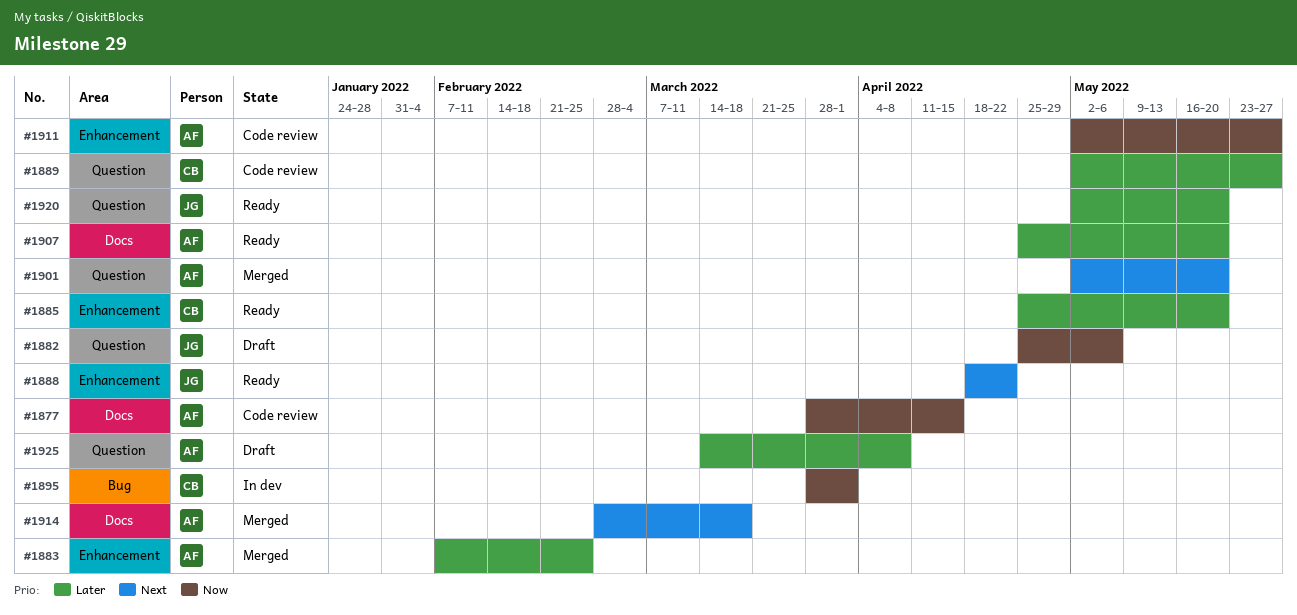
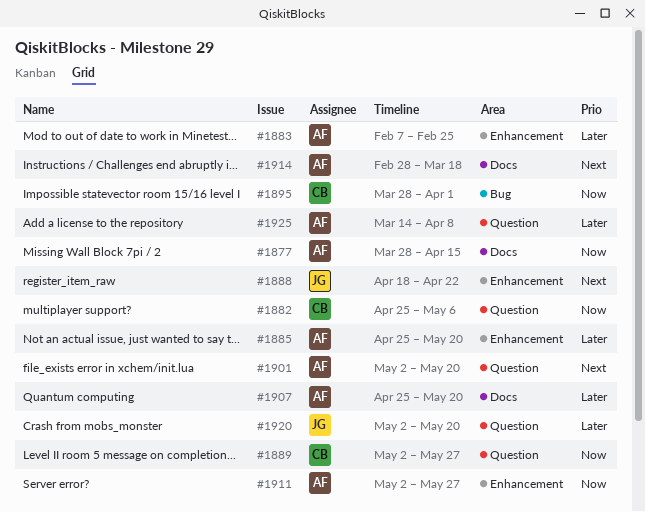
#1882, owner: JG -> CB
#1885, owner: CB -> AF
#1889, priority: Later -> Now

